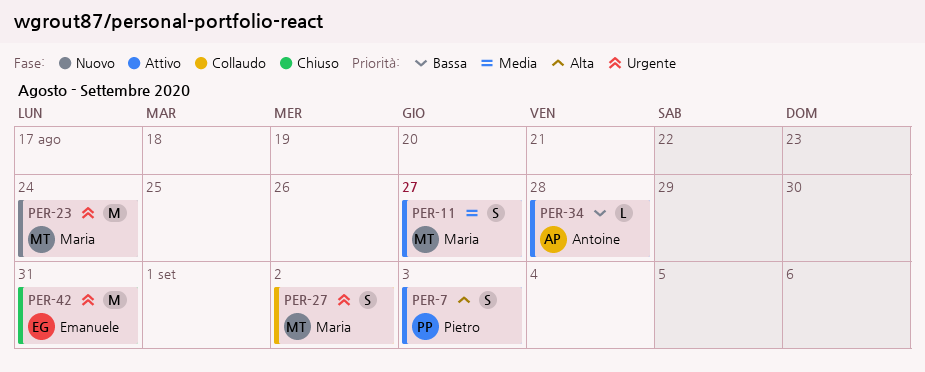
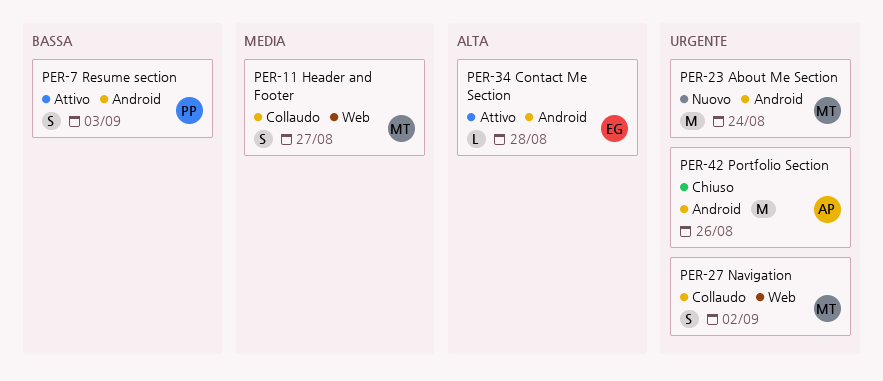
PER-7, priority: Alta -> Bassa
PER-11, status: Attivo -> Collaudo
PER-34, owner: Antoine -> Emanuele
PER-34, priority: Bassa -> Alta
PER-42, owner: Emanuele -> Antoine
PER-42, due: Aug 31 -> Aug 26

